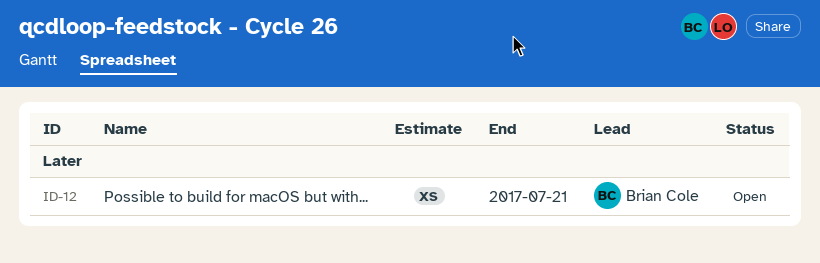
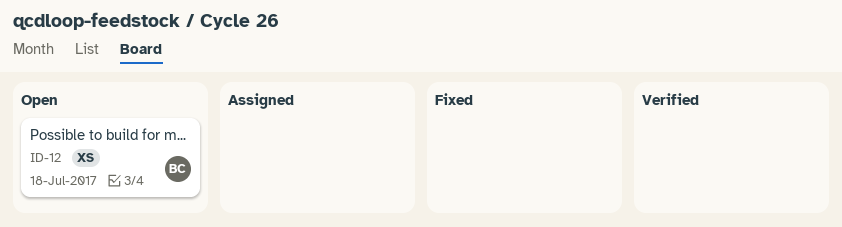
ID-12, due: Jul 21 -> Jul 18

